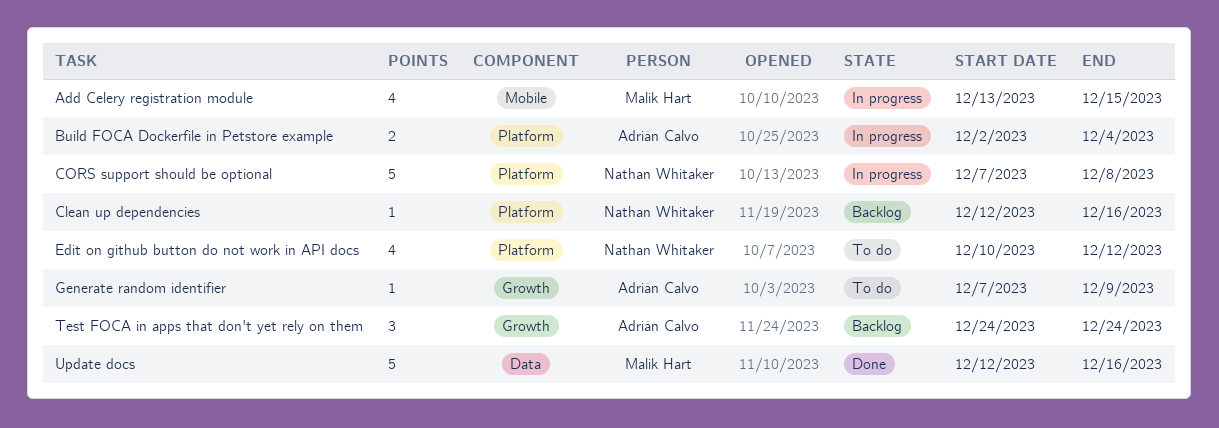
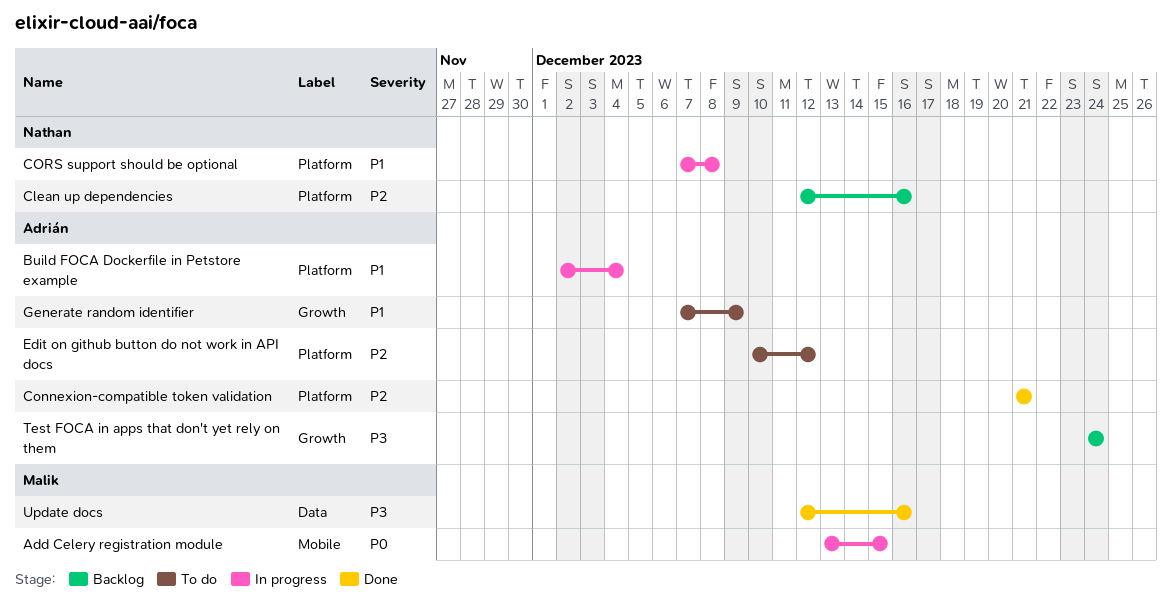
Connexion-compatible token validation: none -> present
Edit on github button do not work in API docs, owner: Nathan Whitaker -> Adrián Calvo

